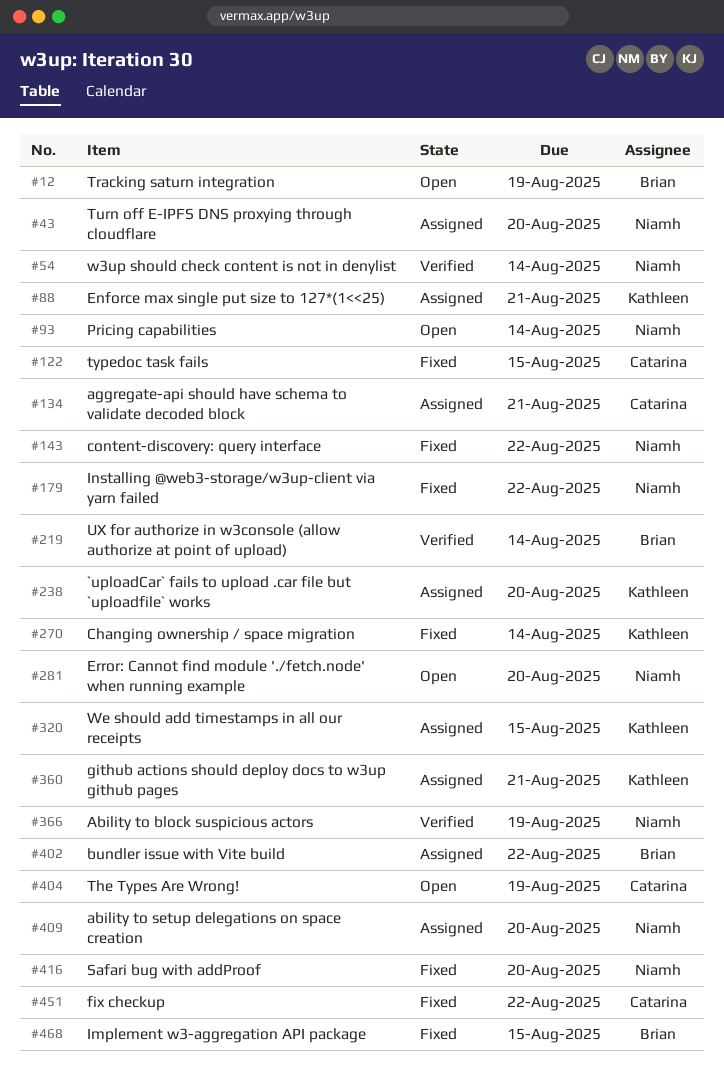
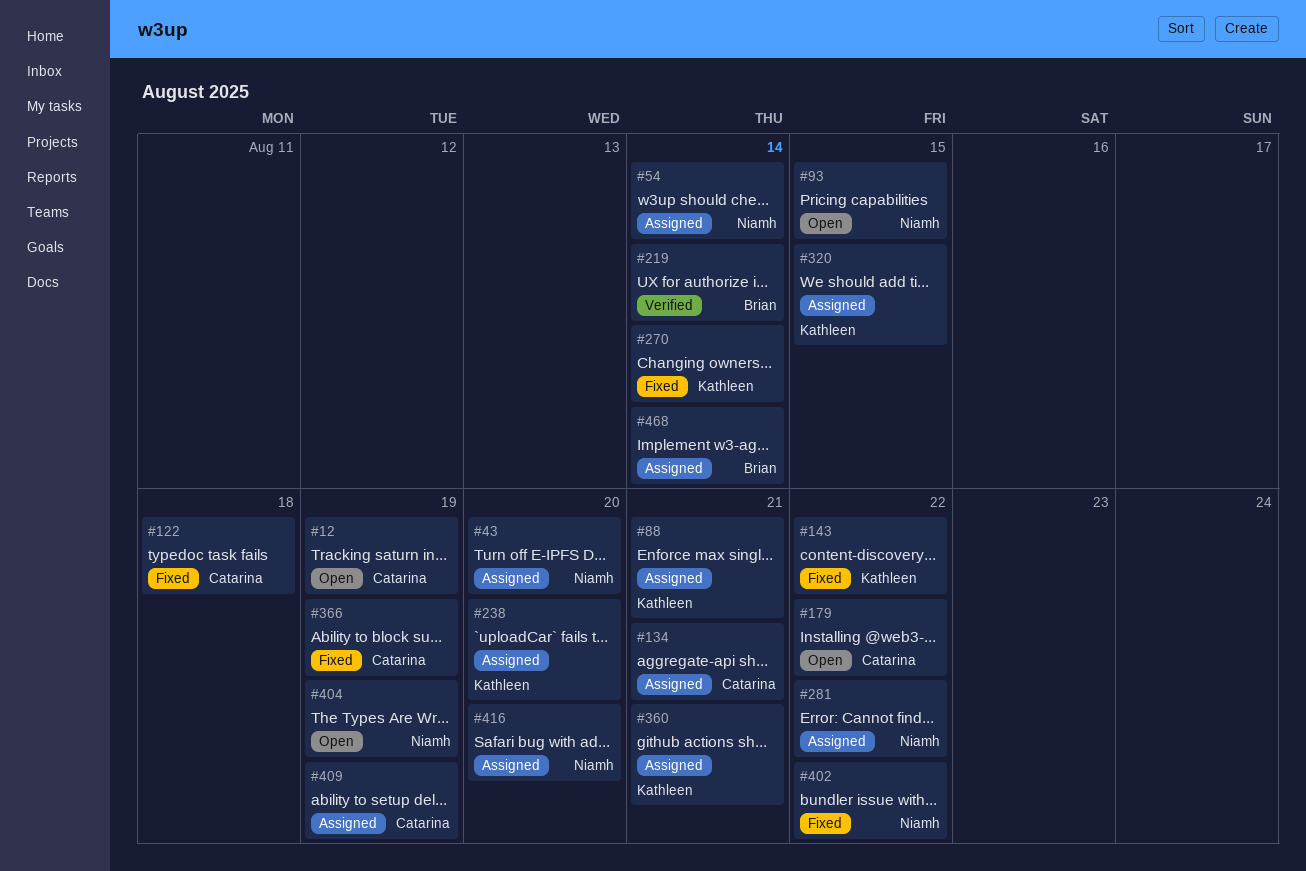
#12, owner: Brian -> Catarina
#54, status: Verified -> Assigned
#93, due: Aug 14 -> Aug 15
#122, due: Aug 15 -> Aug 18
#143, owner: Niamh -> Kathleen
#179, status: Fixed -> Open
#179, owner: Niamh -> Catarina
#281, status: Open -> Assigned
#281, due: Aug 20 -> Aug 22
#366, status: Verified -> Fixed
#366, owner: Niamh -> Catarina
#402, status: Assigned -> Fixed
#402, owner: Brian -> Niamh
#404, owner: Catarina -> Niamh
#409, owner: Niamh -> Catarina
#409, due: Aug 20 -> Aug 19
#416, status: Fixed -> Assigned
#451: present -> none
#468, status: Fixed -> Assigned
#468, due: Aug 15 -> Aug 14

